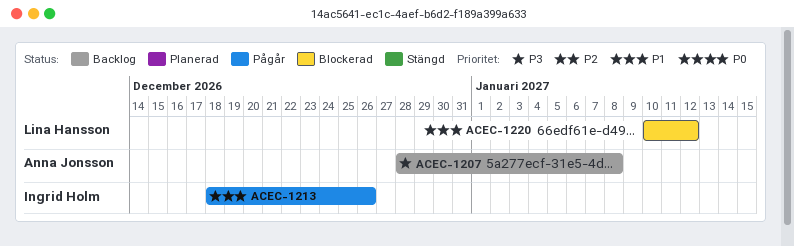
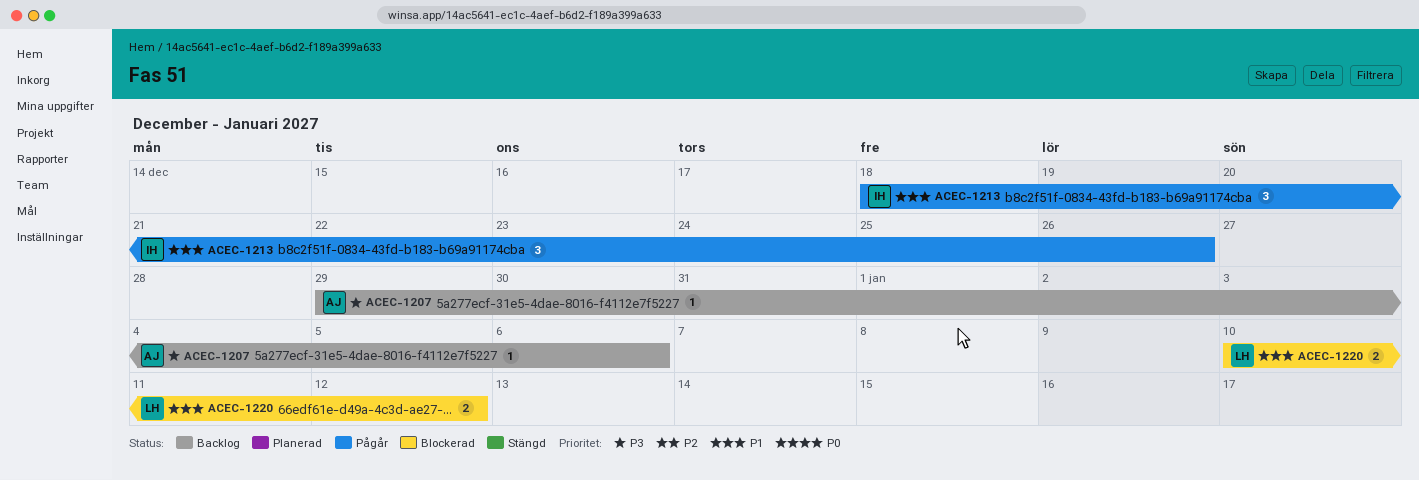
ACEC-1207, start: Dec 28 -> Dec 29
ACEC-1207, due: Jan 8 -> Jan 6

